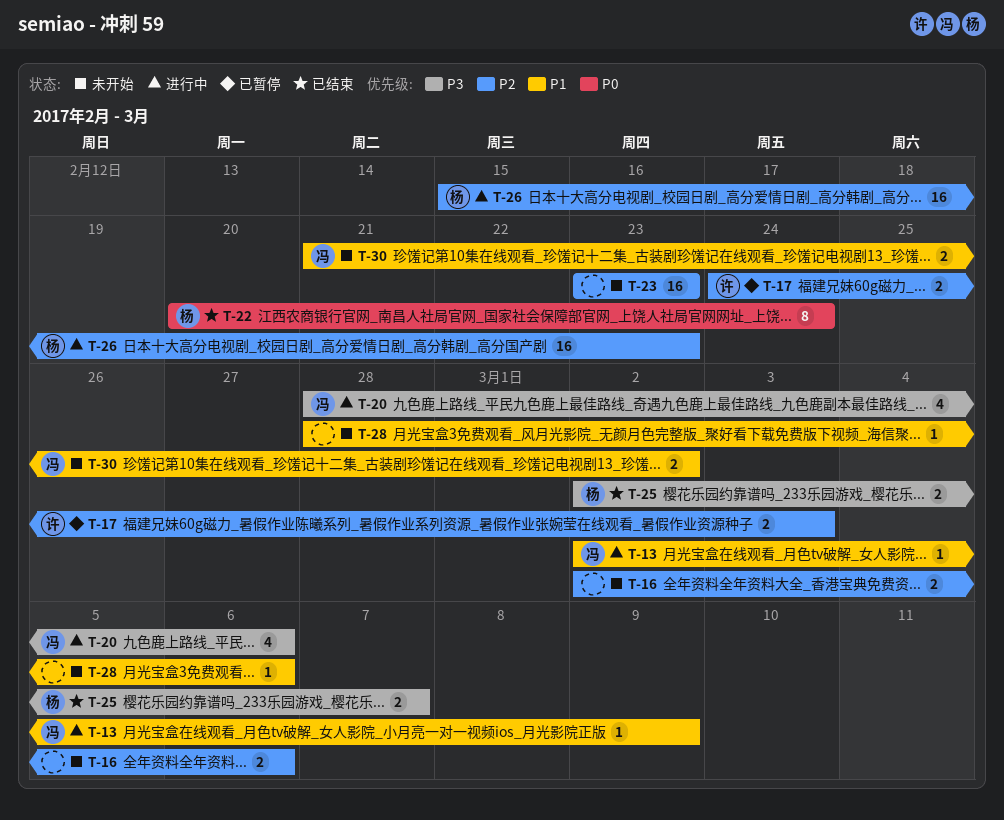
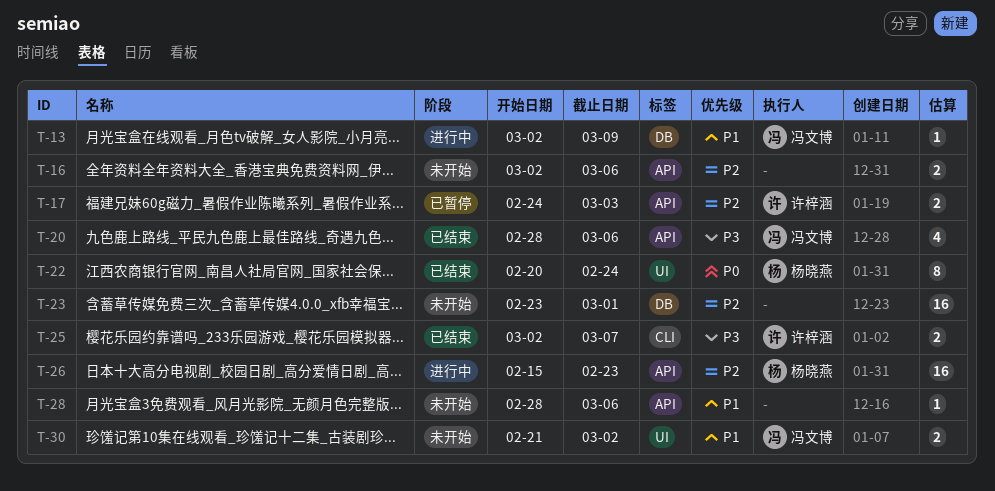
T-20, status: 进行中 -> 已结束
T-23, due: Feb 23 -> Mar 1
T-25, owner: 杨晓燕 -> 许梓涵

